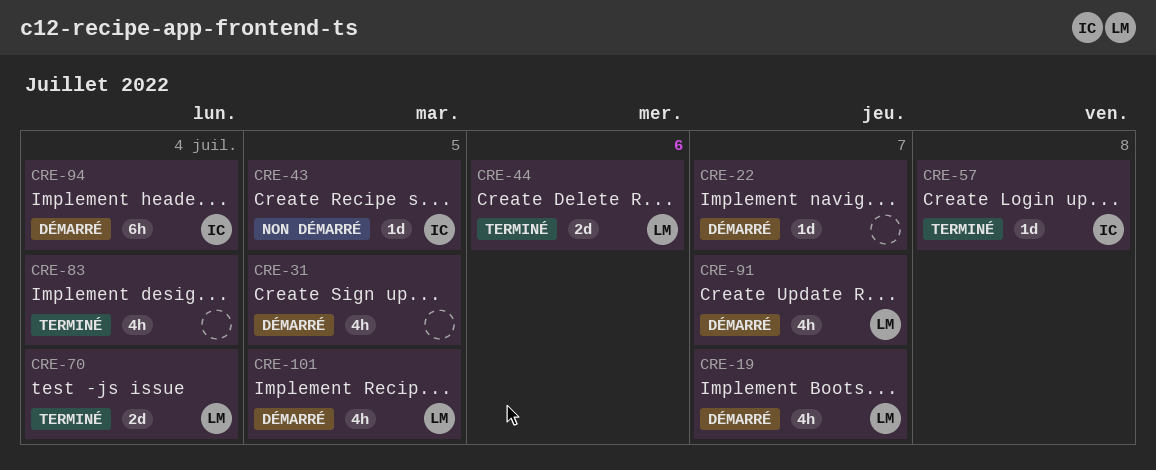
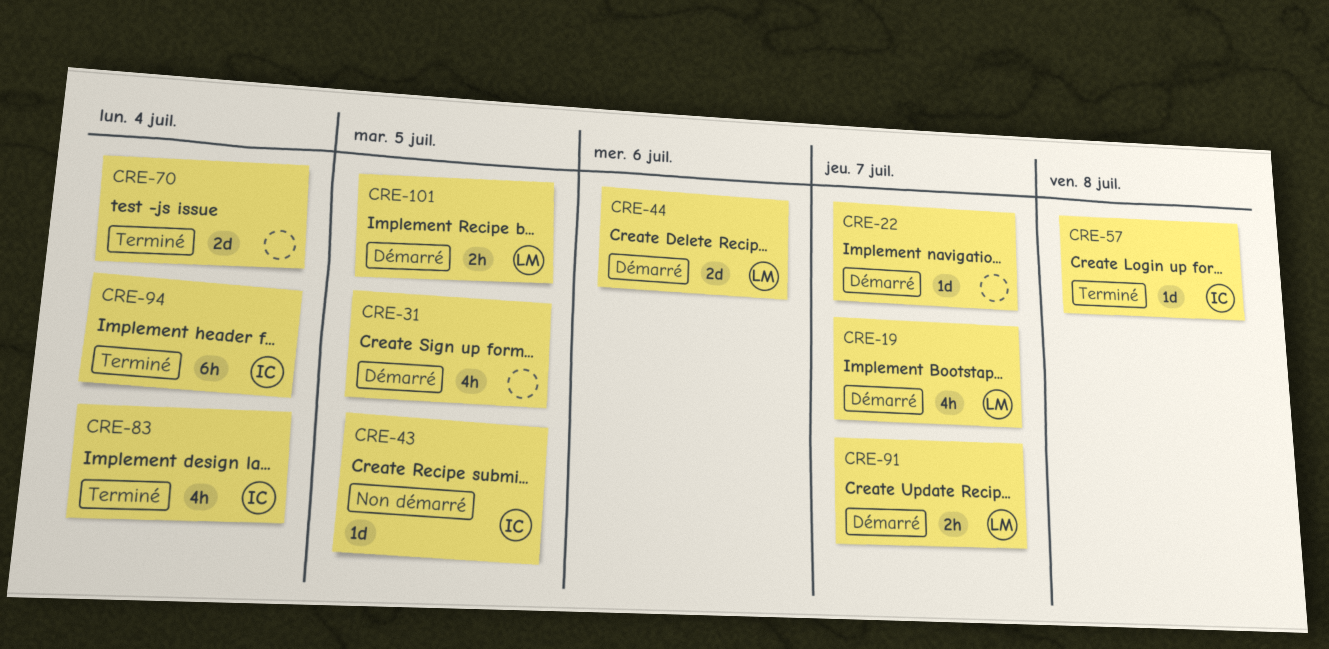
CRE-44, status: Terminé -> Démarré
CRE-70, owner: LM -> none
CRE-83, owner: none -> IC
CRE-91, estimate: 4h -> 2h
CRE-94, status: Démarré -> Terminé
CRE-101, estimate: 4h -> 2h

